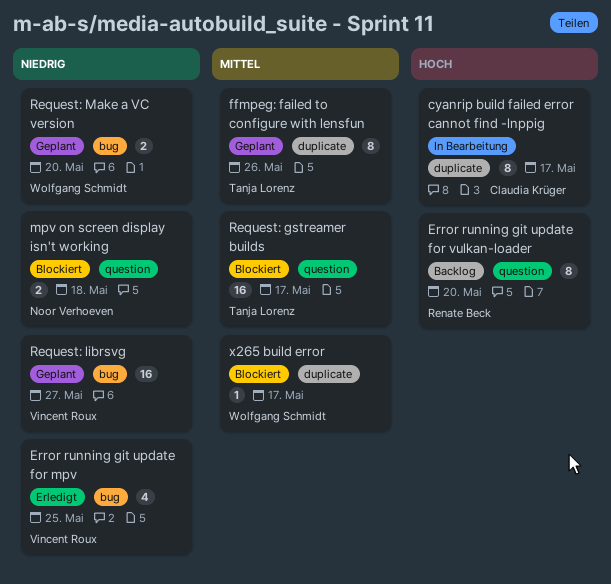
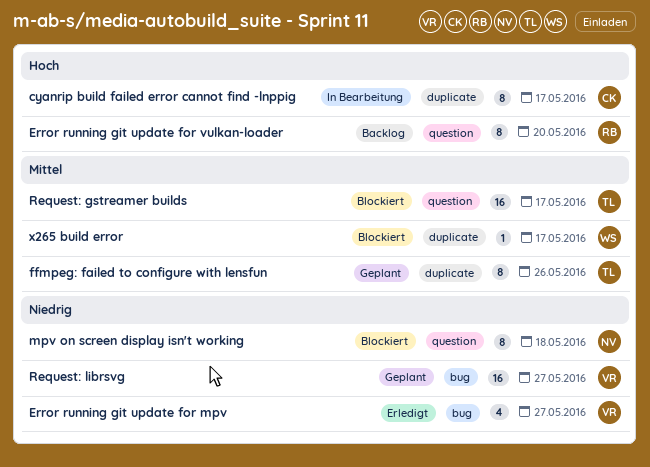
Error running git update for mpv, due: May 25 -> May 27
mpv on screen display isn't working, estimate: 2 -> 8
Request: Make a VC version: present -> none

